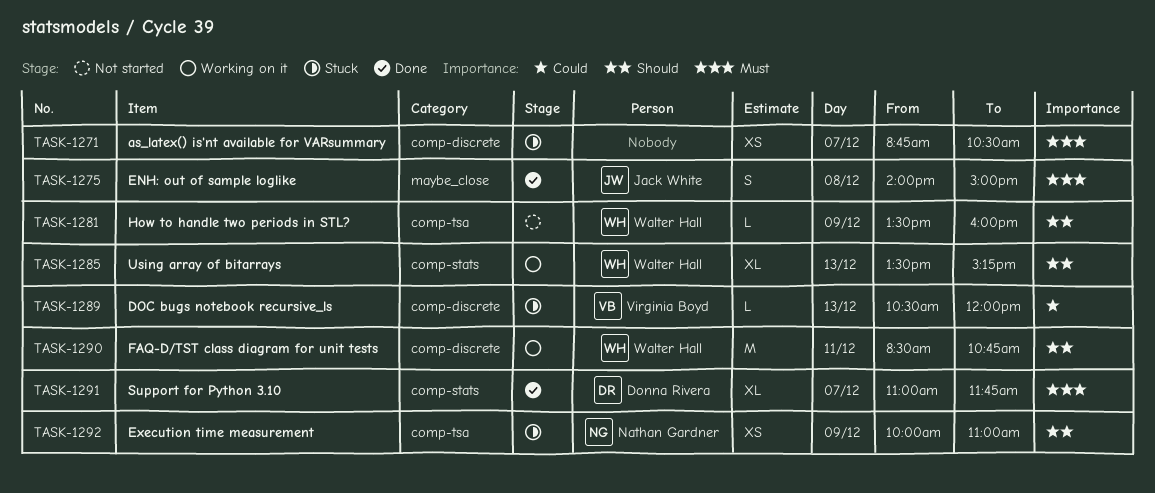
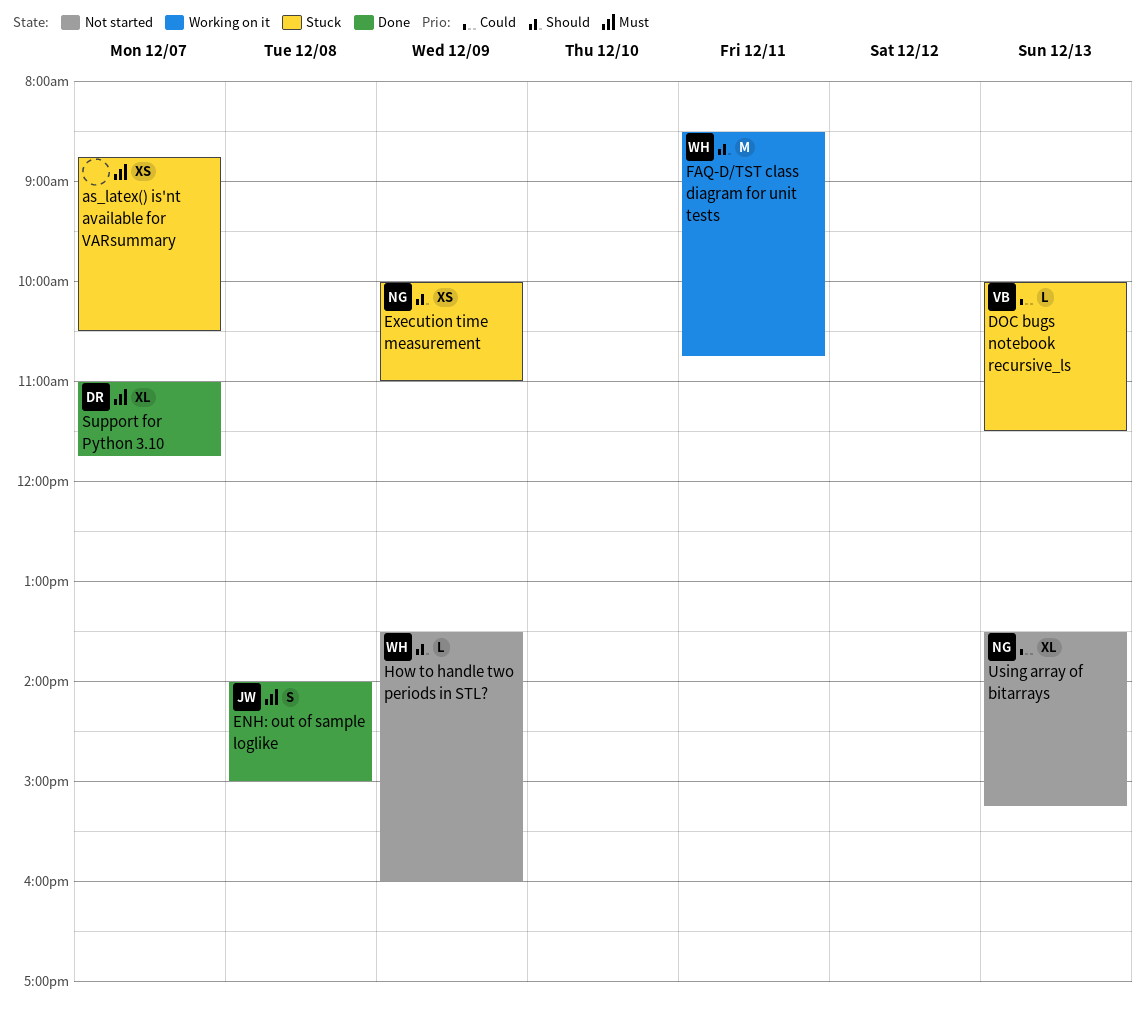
DOC bugs notebook recursive_ls, begins: 10:30 -> 10:00
DOC bugs notebook recursive_ls, ends: 12:00 -> 11:30
Using array of bitarrays, status: Working on it -> Not started
Using array of bitarrays, owner: Walter Hall -> Nathan Gardner
Using array of bitarrays, priority: Should -> Could

